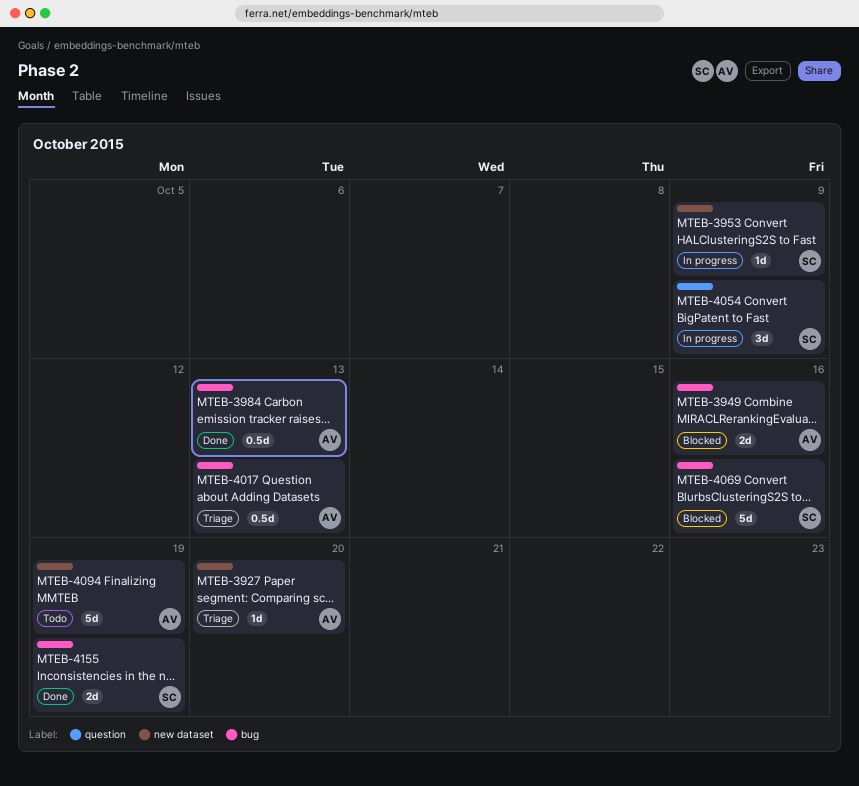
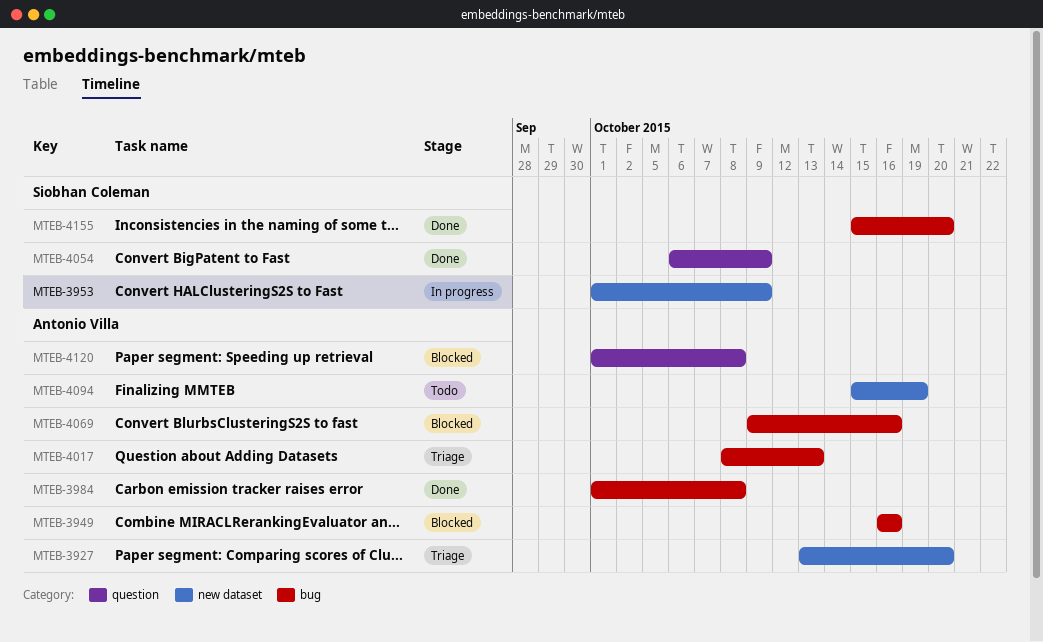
MTEB-3984, due: Oct 13 -> Oct 8
MTEB-4054, status: In progress -> Done
MTEB-4069, owner: Siobhan Coleman -> Antonio Villa
MTEB-4120: none -> present
MTEB-4155, due: Oct 19 -> Oct 20

